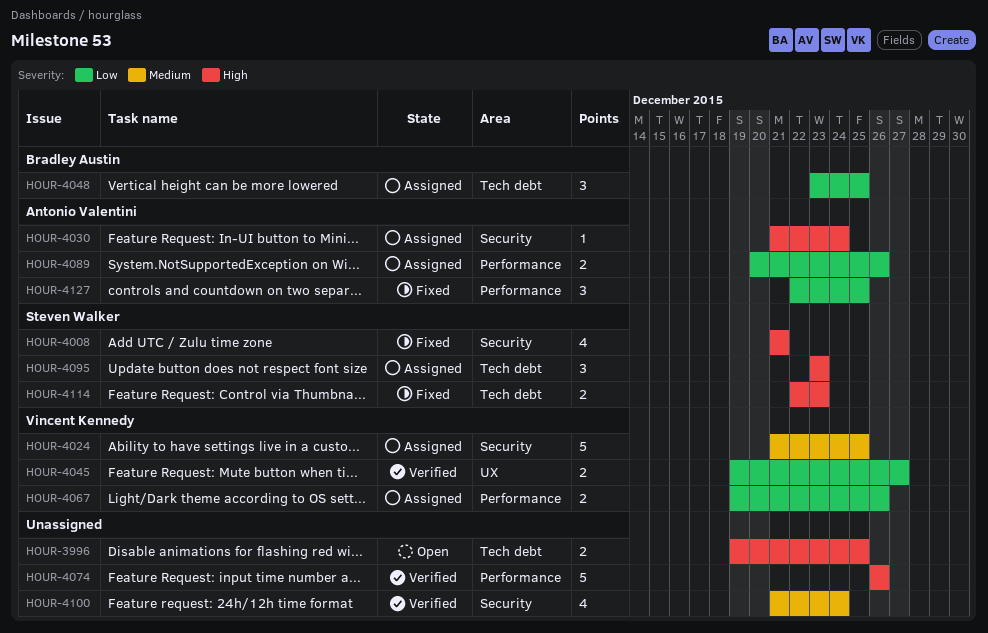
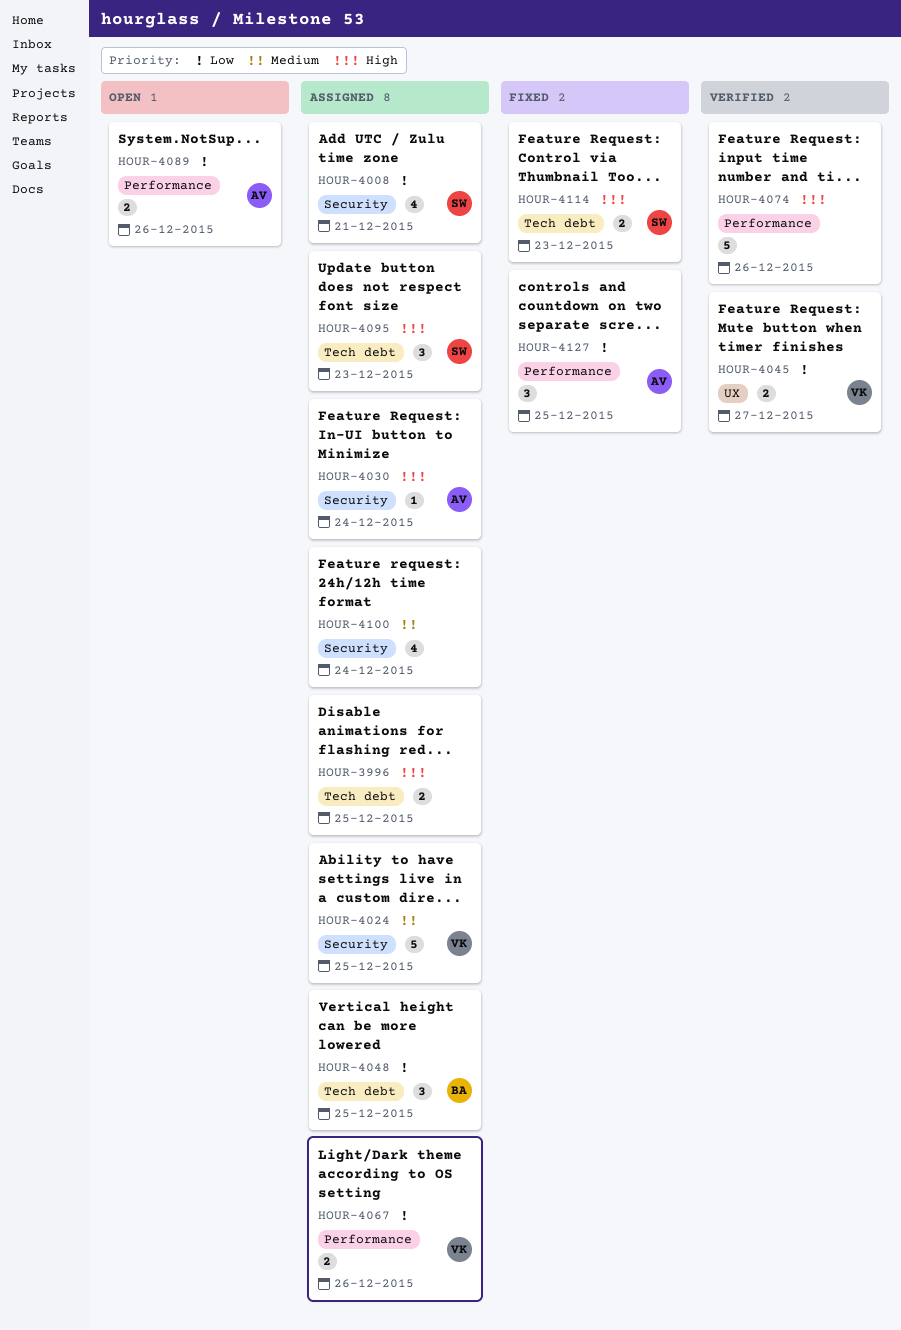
HOUR-3996, status: Open -> Assigned
HOUR-4008, status: Fixed -> Assigned
HOUR-4008, priority: High -> Low
HOUR-4089, status: Assigned -> Open
HOUR-4100, status: Verified -> Assigned

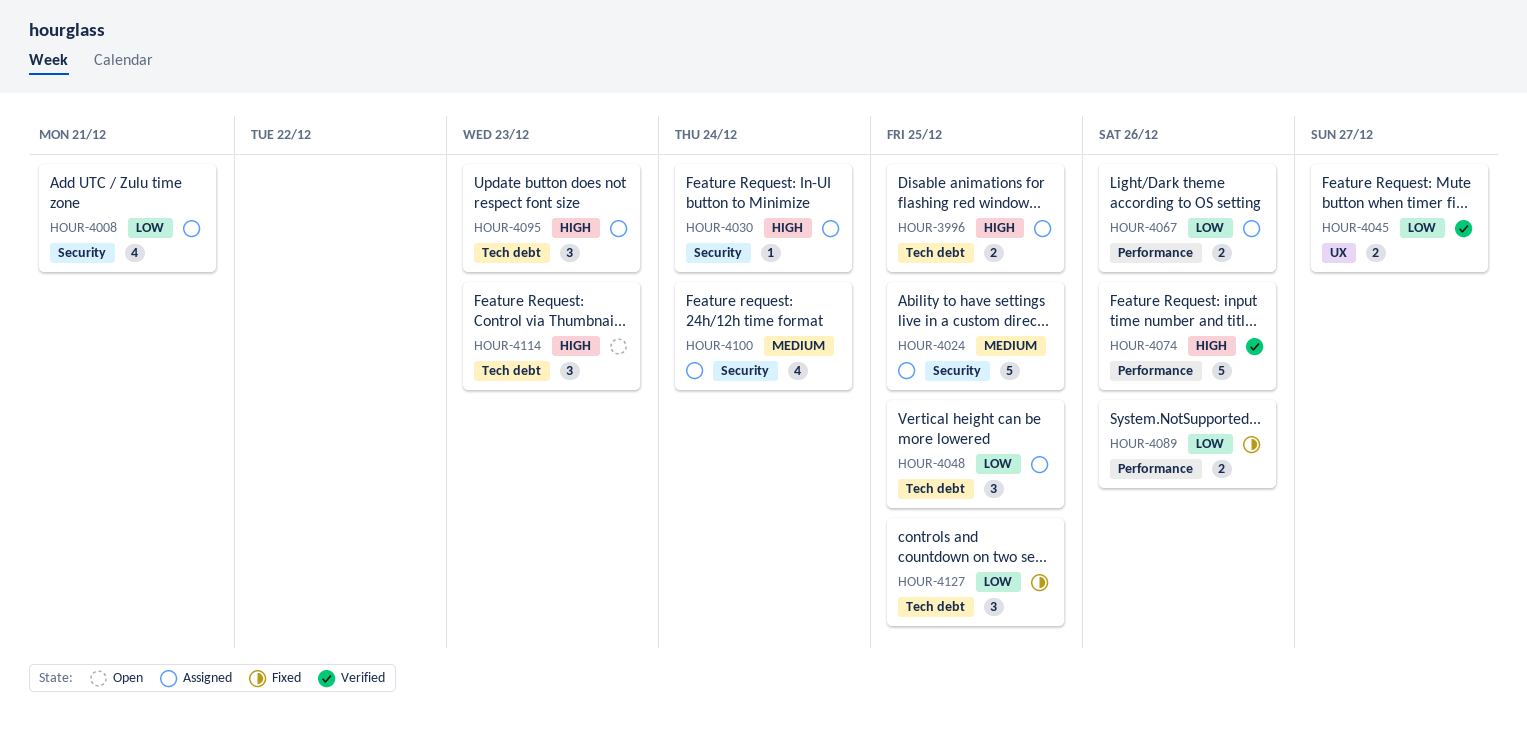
HOUR-4089, status: Open -> Fixed
HOUR-4114, status: Fixed -> Open
HOUR-4114, estimate: 2 -> 3
HOUR-4127, label: Performance -> Tech debt

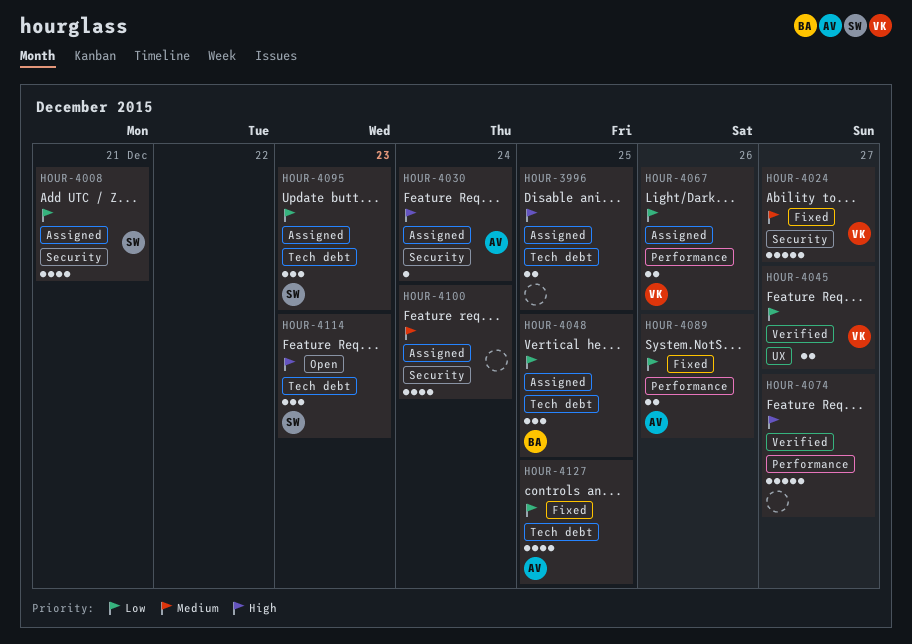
HOUR-4024, status: Assigned -> Fixed
HOUR-4024, due: Dec 25 -> Dec 27
HOUR-4074, due: Dec 26 -> Dec 27
HOUR-4095, priority: High -> Low
HOUR-4127, estimate: 3 -> 4

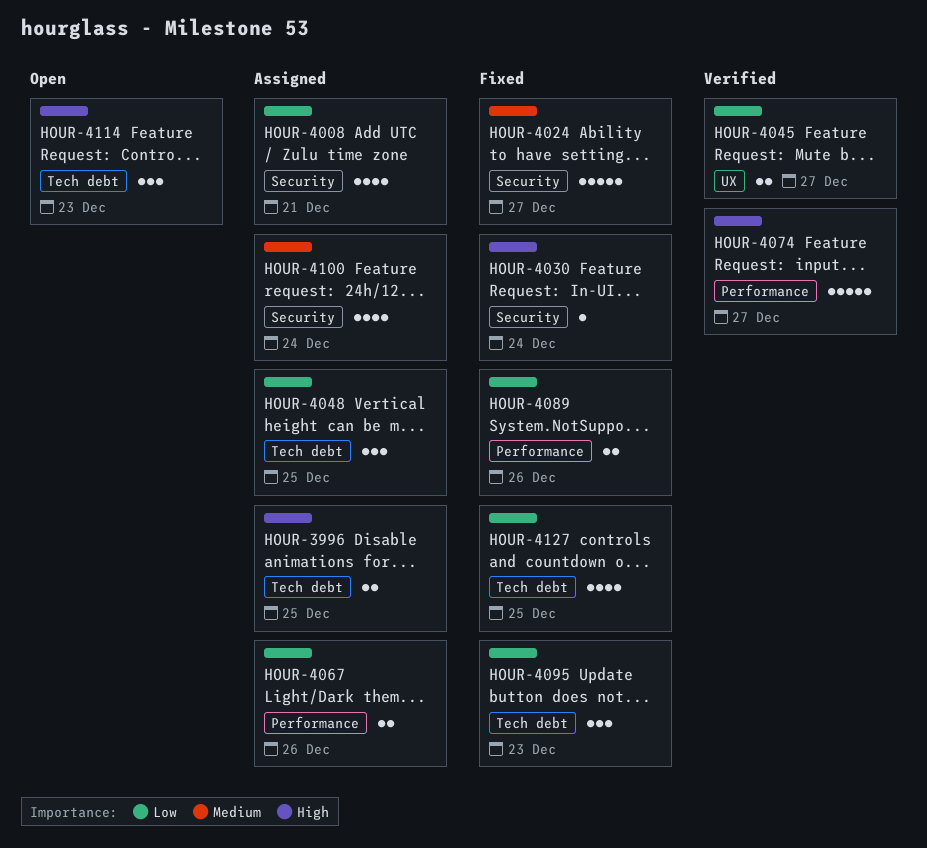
HOUR-4030, status: Assigned -> Fixed
HOUR-4095, status: Assigned -> Fixed

